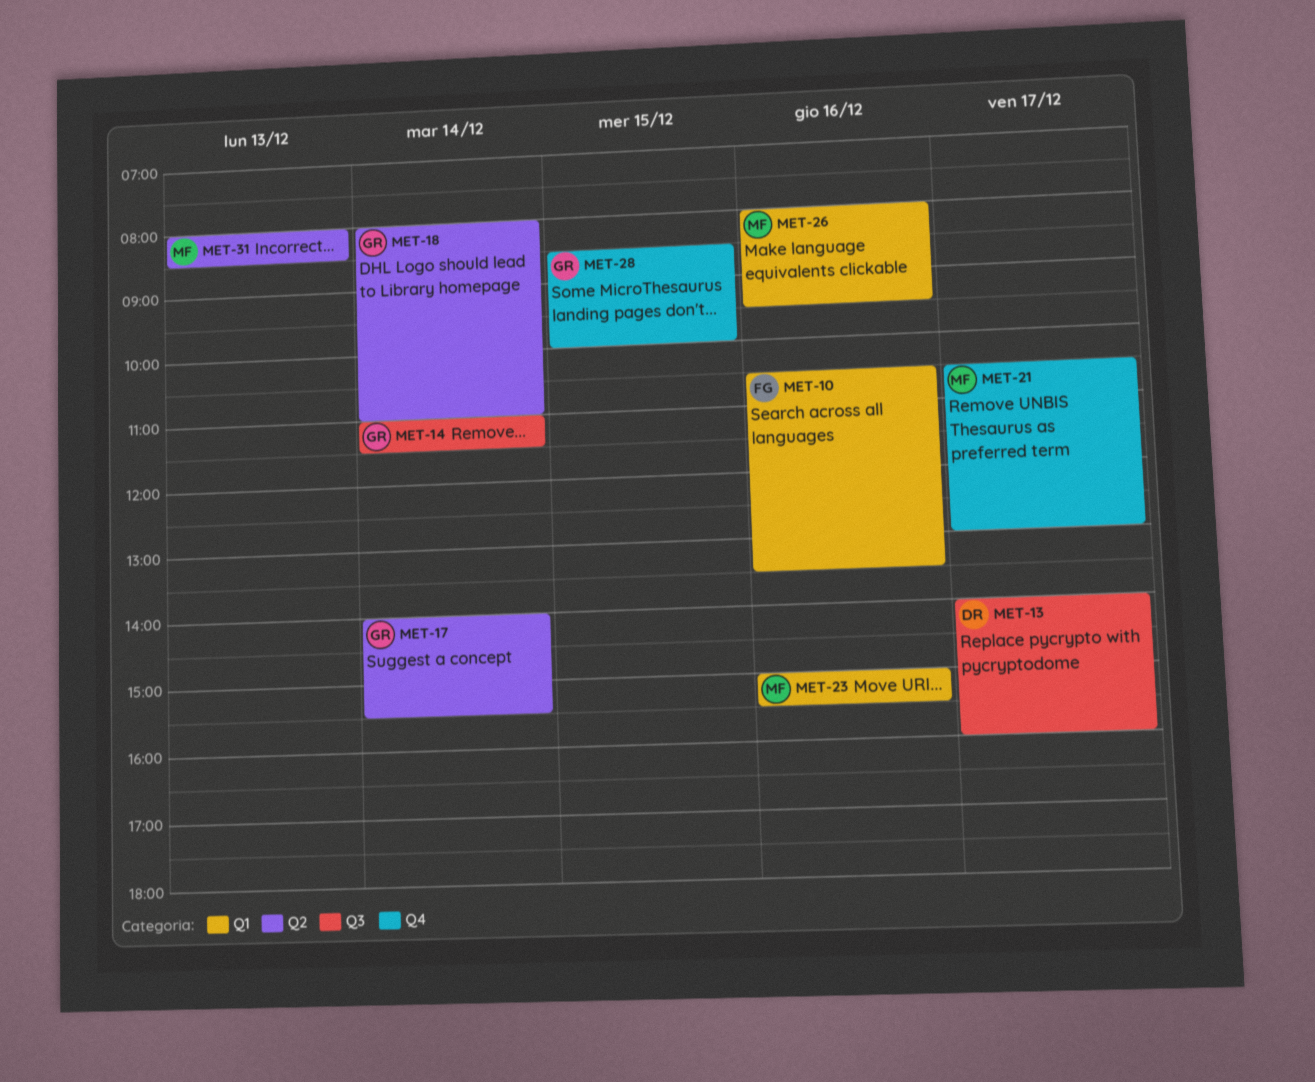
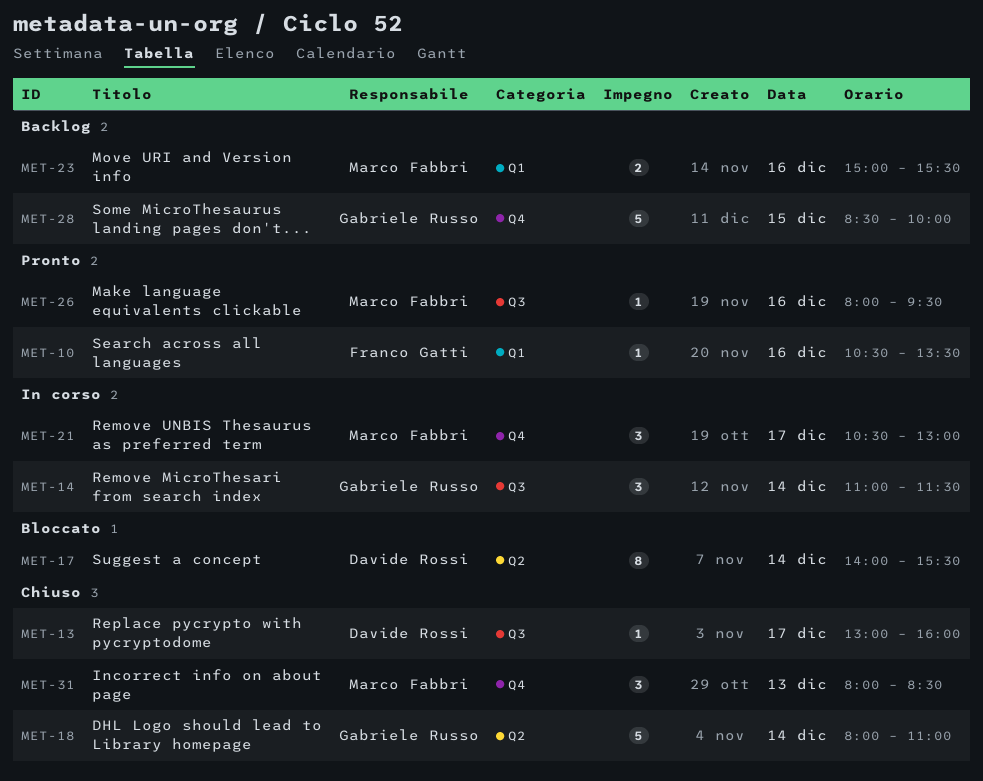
MET-13, begins: 14:00 -> 13:00
MET-17, owner: Gabriele Russo -> Davide Rossi
MET-26, label: Q1 -> Q3
MET-31, label: Q2 -> Q4

